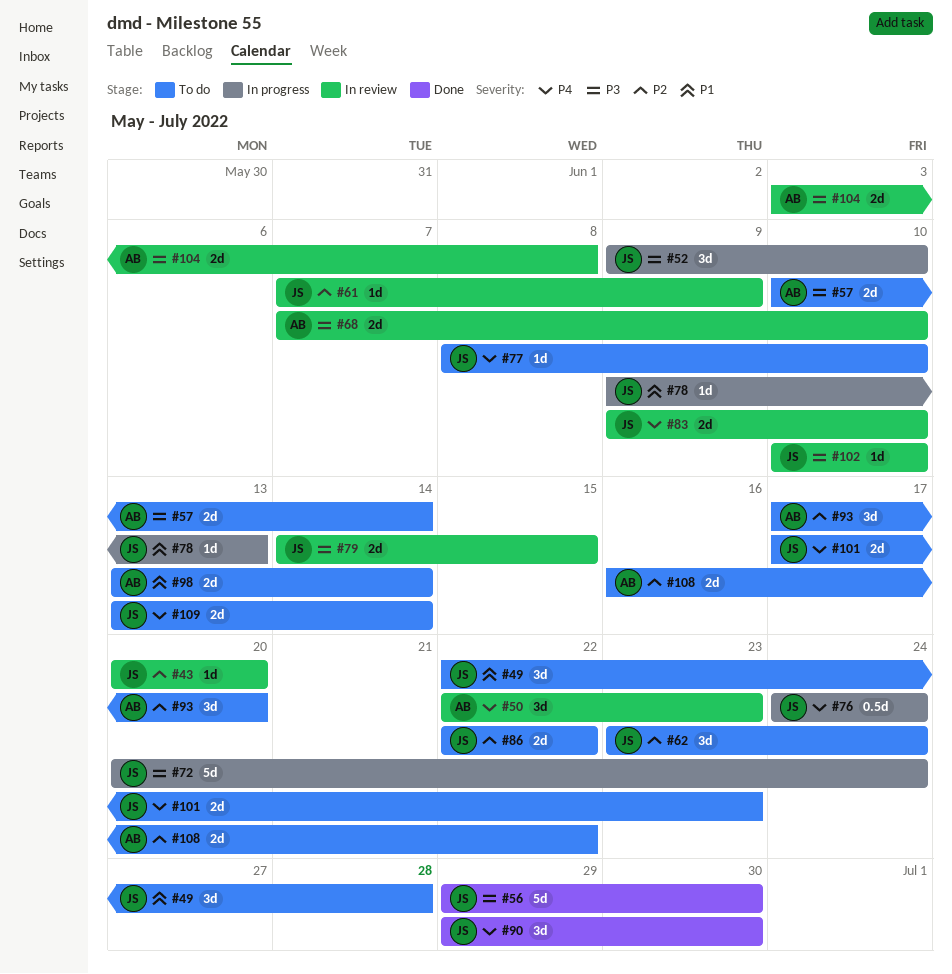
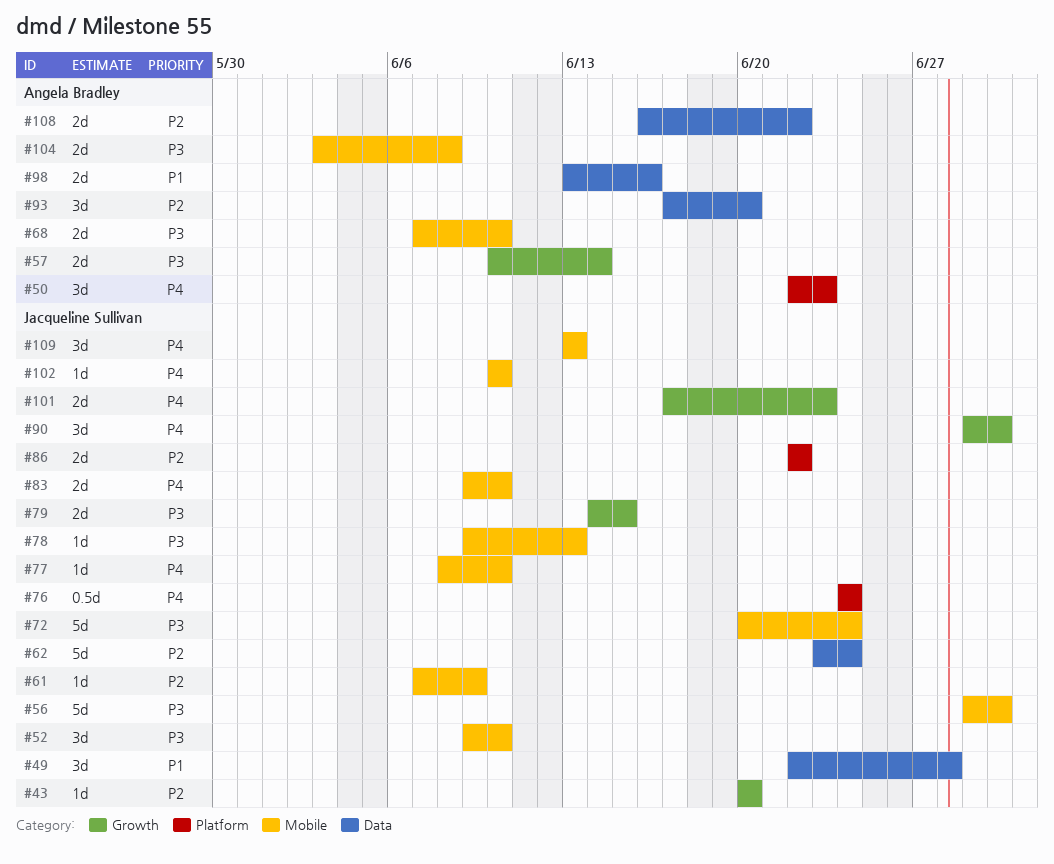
#62, estimate: 3d -> 5d
#78, priority: P1 -> P3
#98, due: Jun 14 -> Jun 16
#102, priority: P3 -> P4
#109, estimate: 2d -> 3d
#109, due: Jun 14 -> Jun 13

